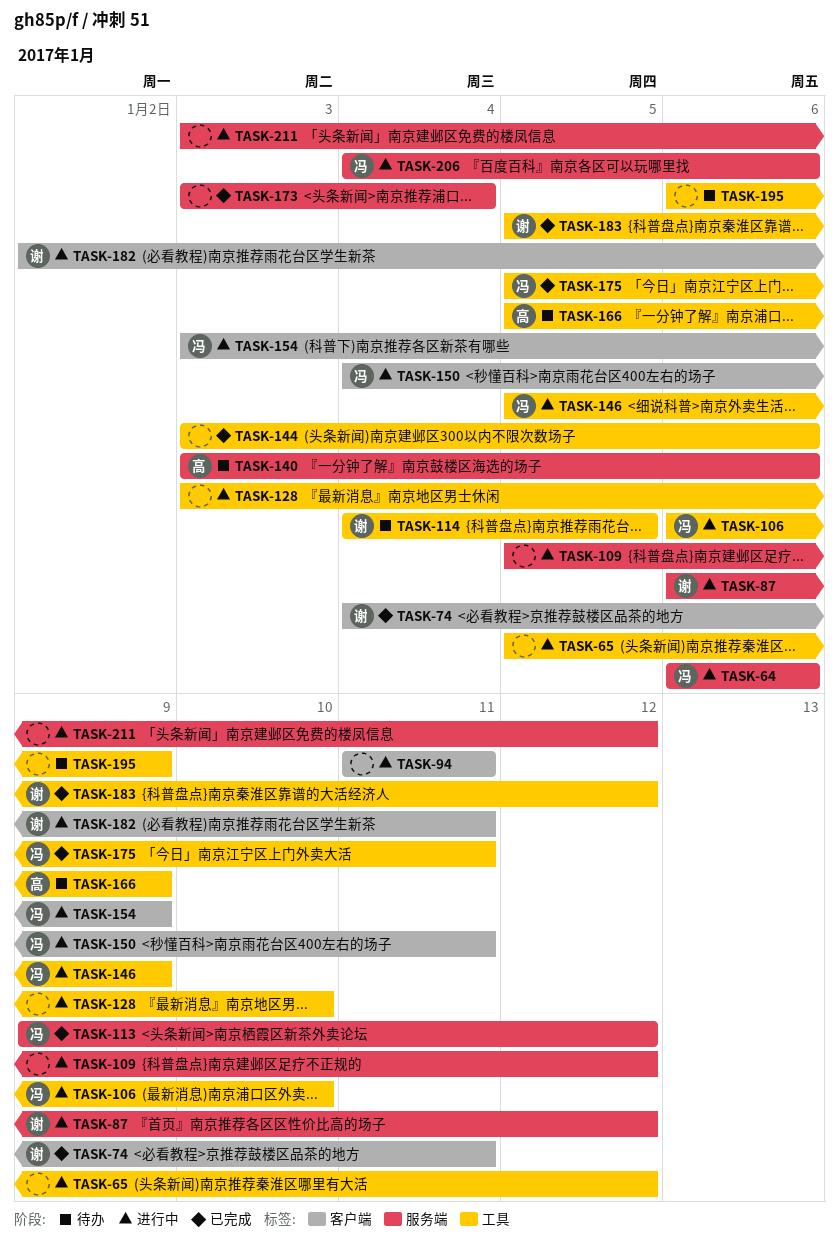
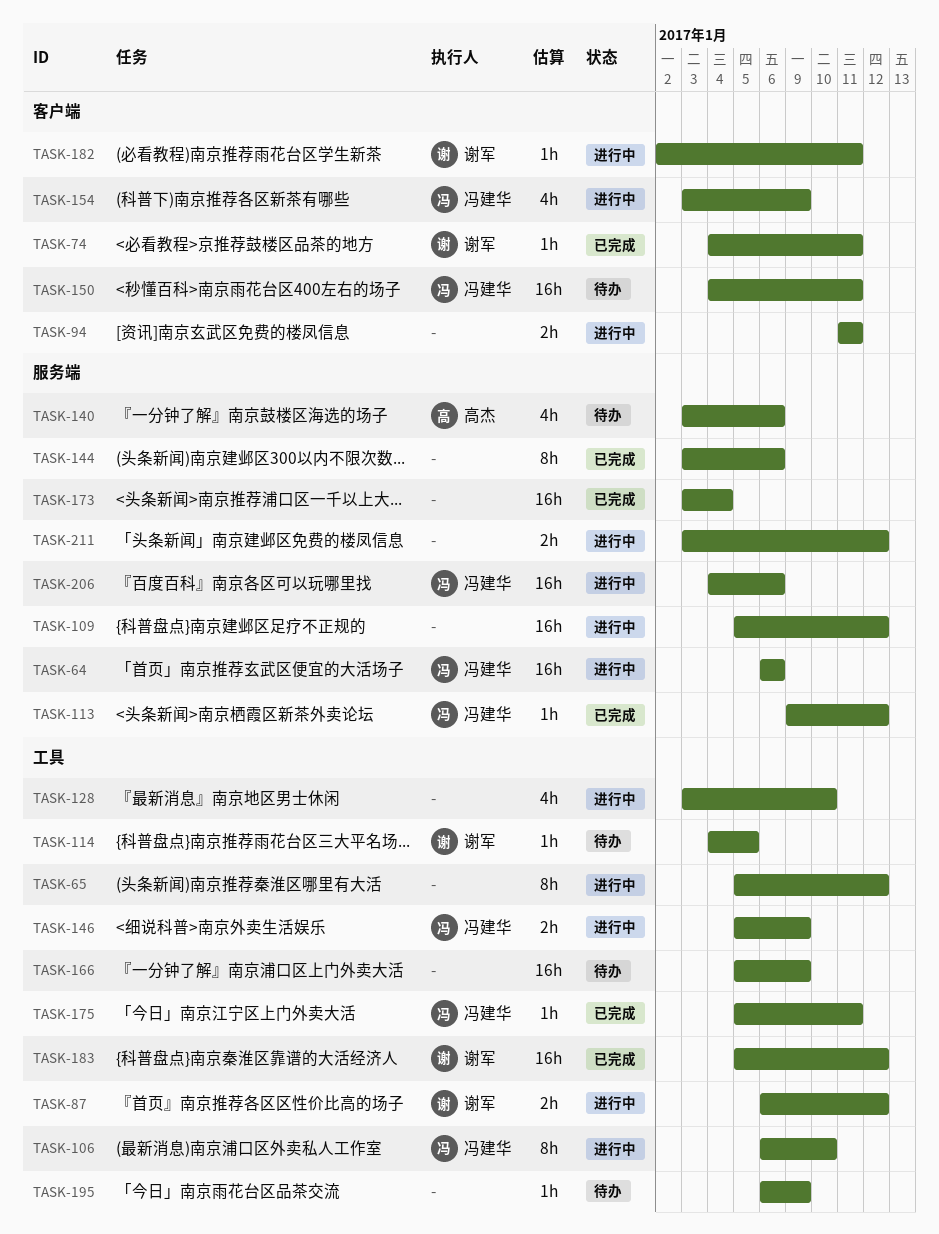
TASK-87, label: 服务端 -> 工具
TASK-144, label: 工具 -> 服务端
TASK-150, status: 进行中 -> 待办
TASK-166, owner: 高杰 -> none

